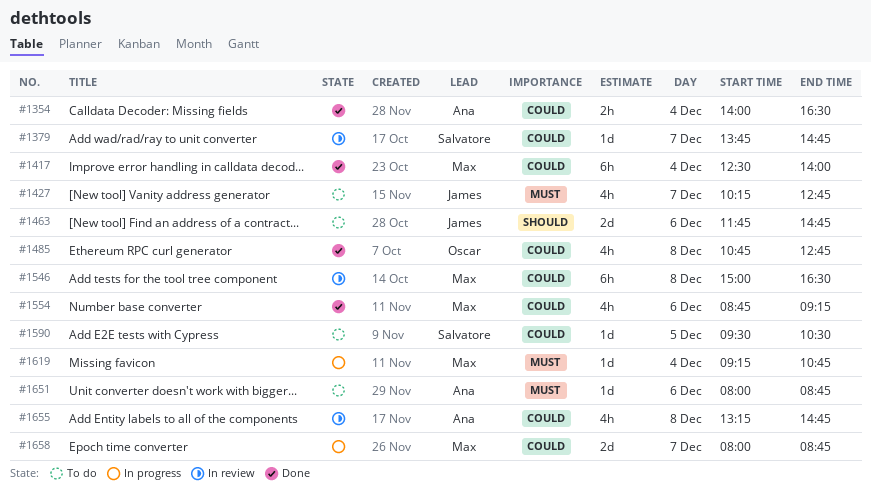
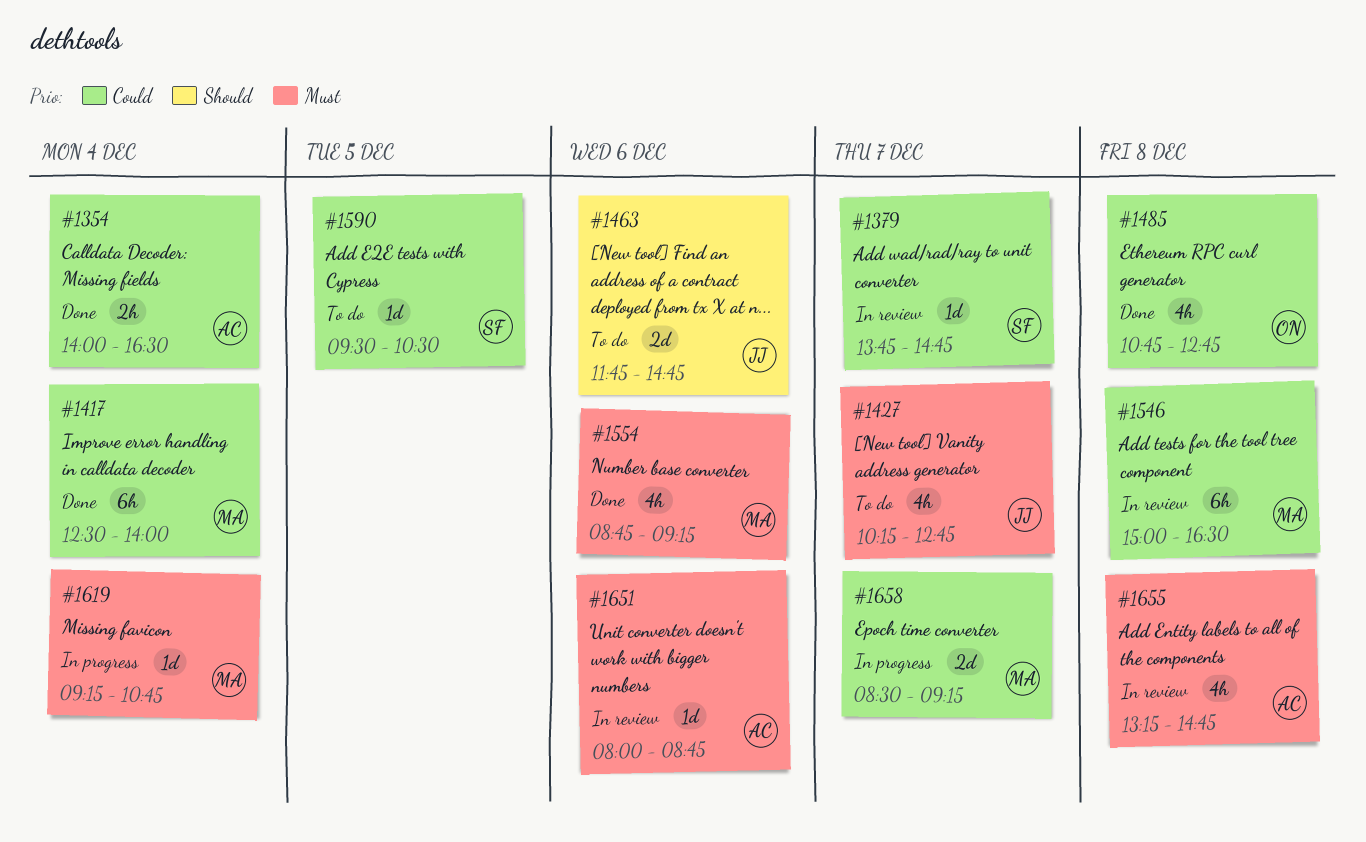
#1554, priority: Could -> Must
#1651, status: To do -> In review
#1655, priority: Could -> Must
#1658, begins: 08:00 -> 08:30
#1658, ends: 08:45 -> 09:15

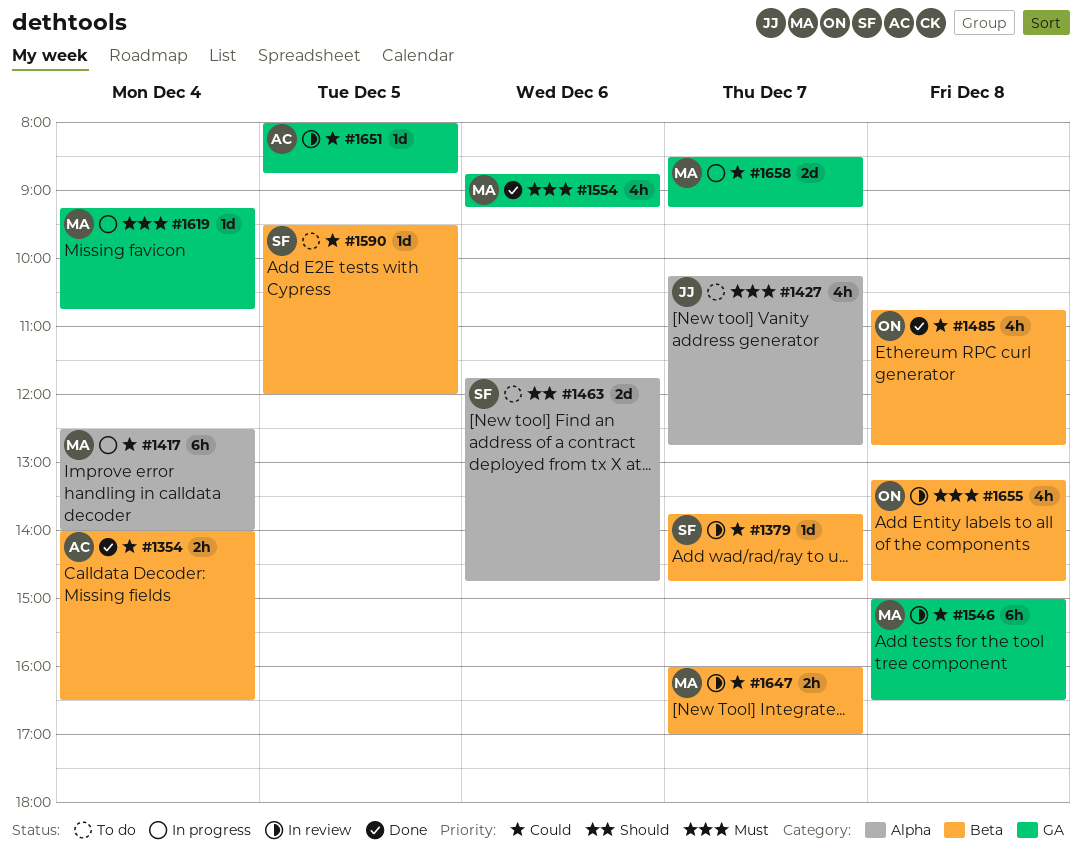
#1417, status: Done -> In progress
#1463, owner: JJ -> SF
#1590, ends: 10:30 -> 12:00
#1647: none -> present
#1651, priority: Must -> Could
#1651, day: Dec 6 -> Dec 5
#1655, owner: AC -> ON

